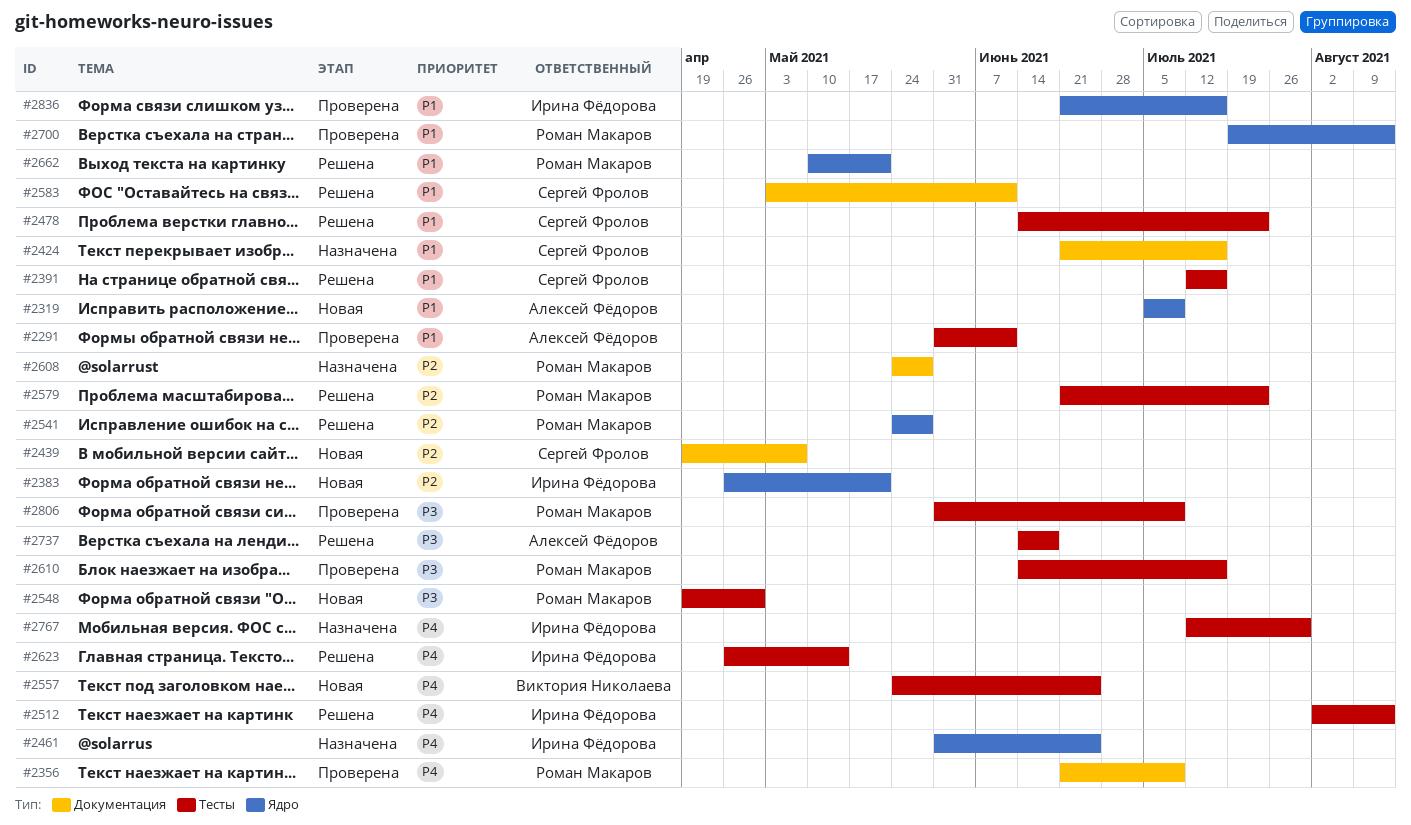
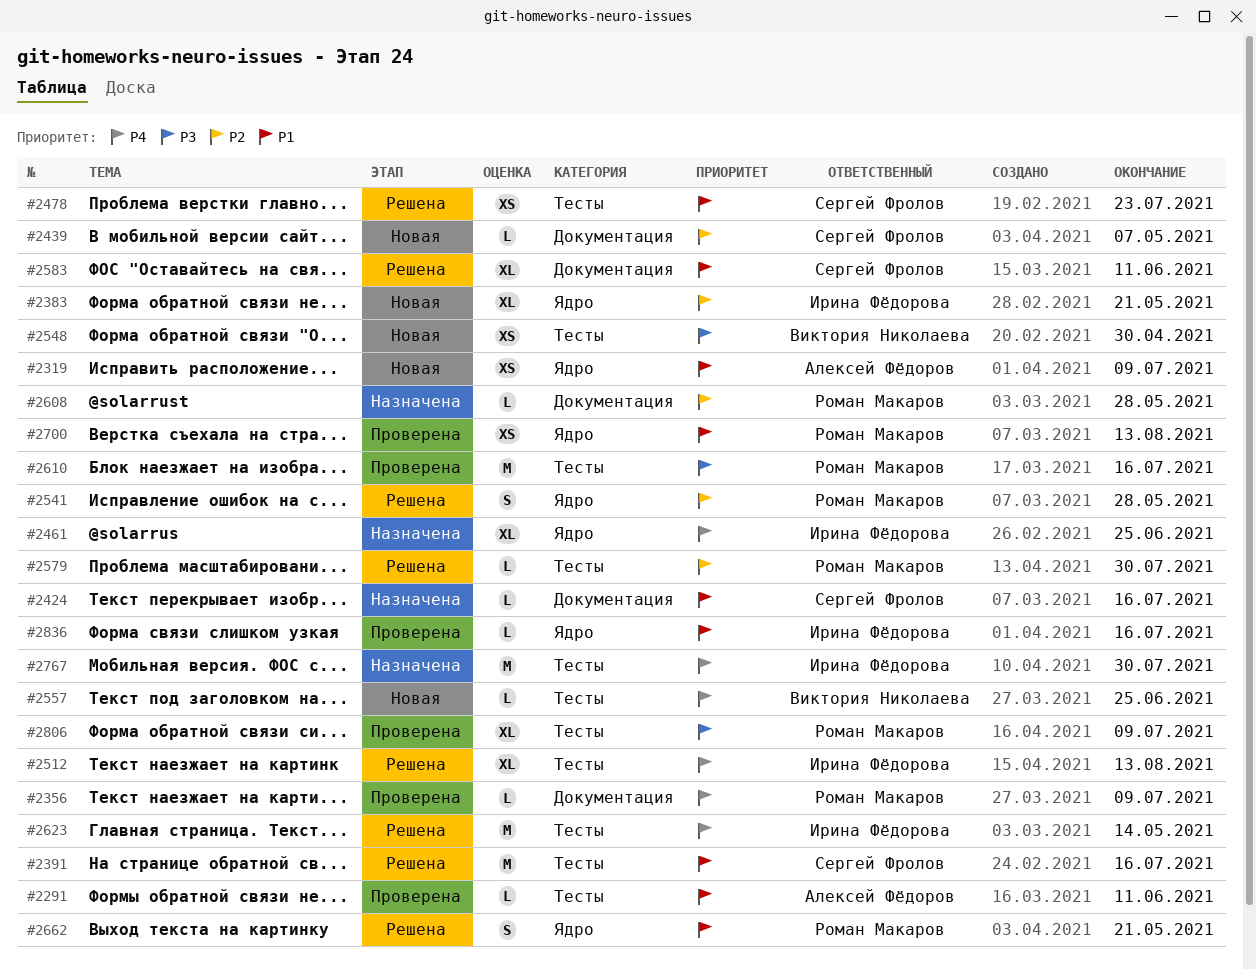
#2548, owner: Роман Макаров -> Виктория Николаева
#2579, due: Jul 23 -> Jul 30
#2737: present -> none

